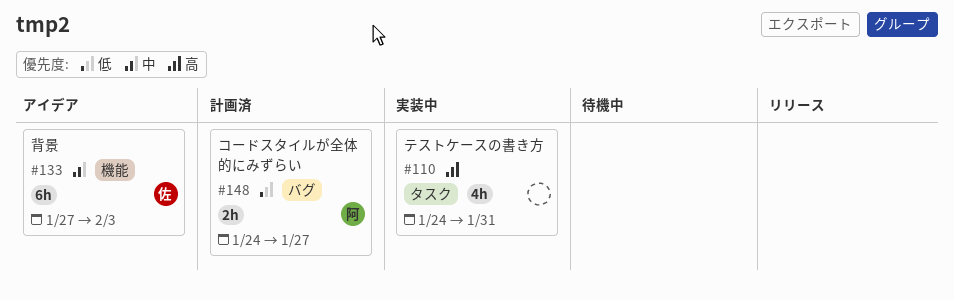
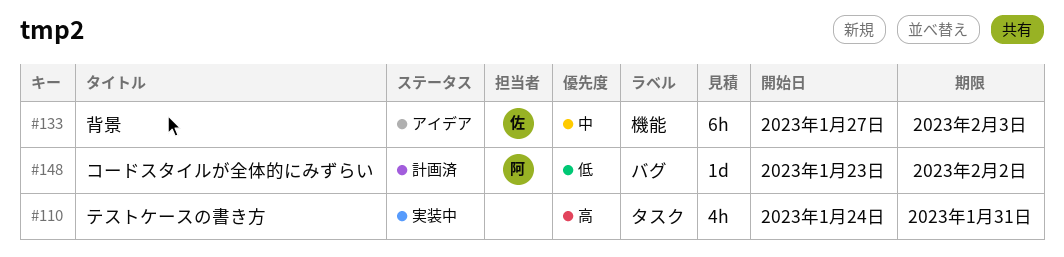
#148, estimate: 2h -> 1d
#148, start: Jan 24 -> Jan 23
#148, due: Jan 27 -> Feb 2

